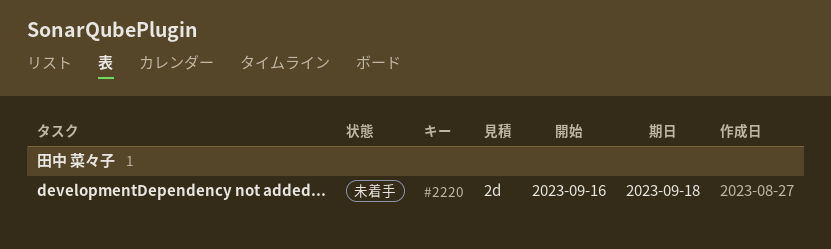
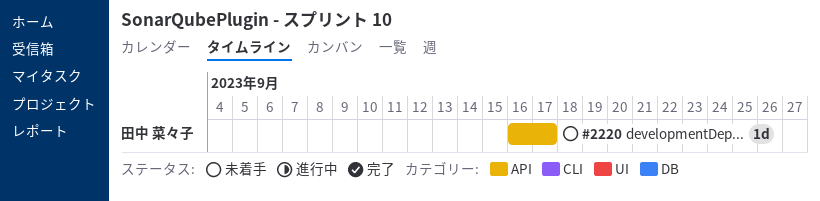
#2220, estimate: 2d -> 1d
#2220, due: Sep 18 -> Sep 17

